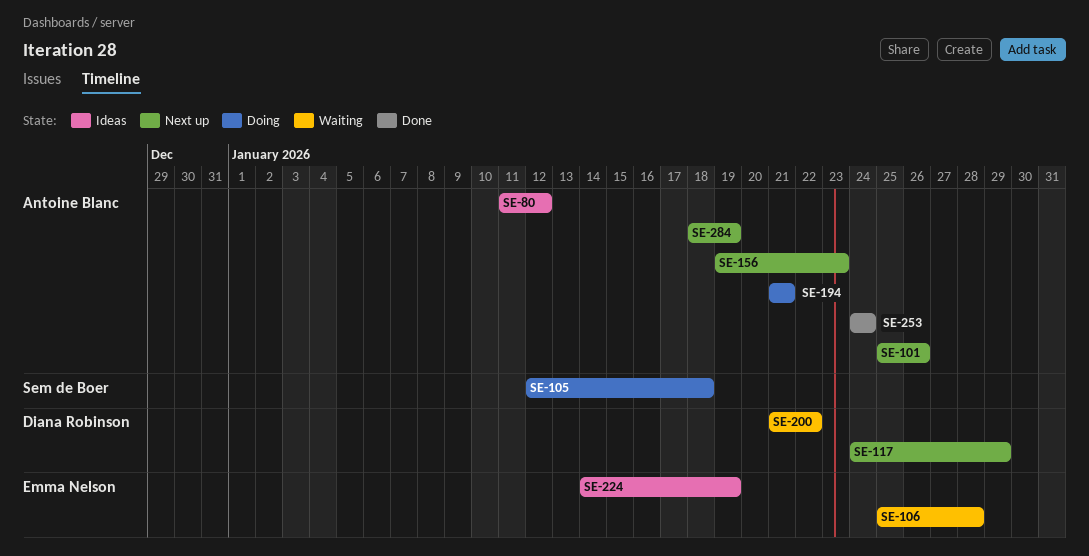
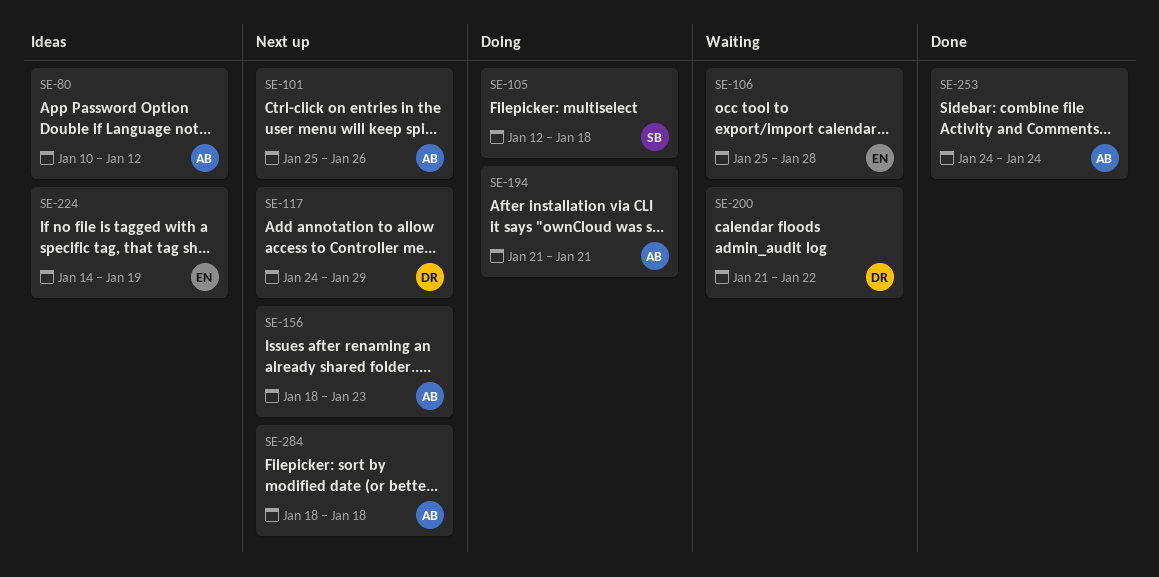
SE-80, start: Jan 11 -> Jan 10
SE-156, start: Jan 19 -> Jan 18
SE-284, due: Jan 19 -> Jan 18

